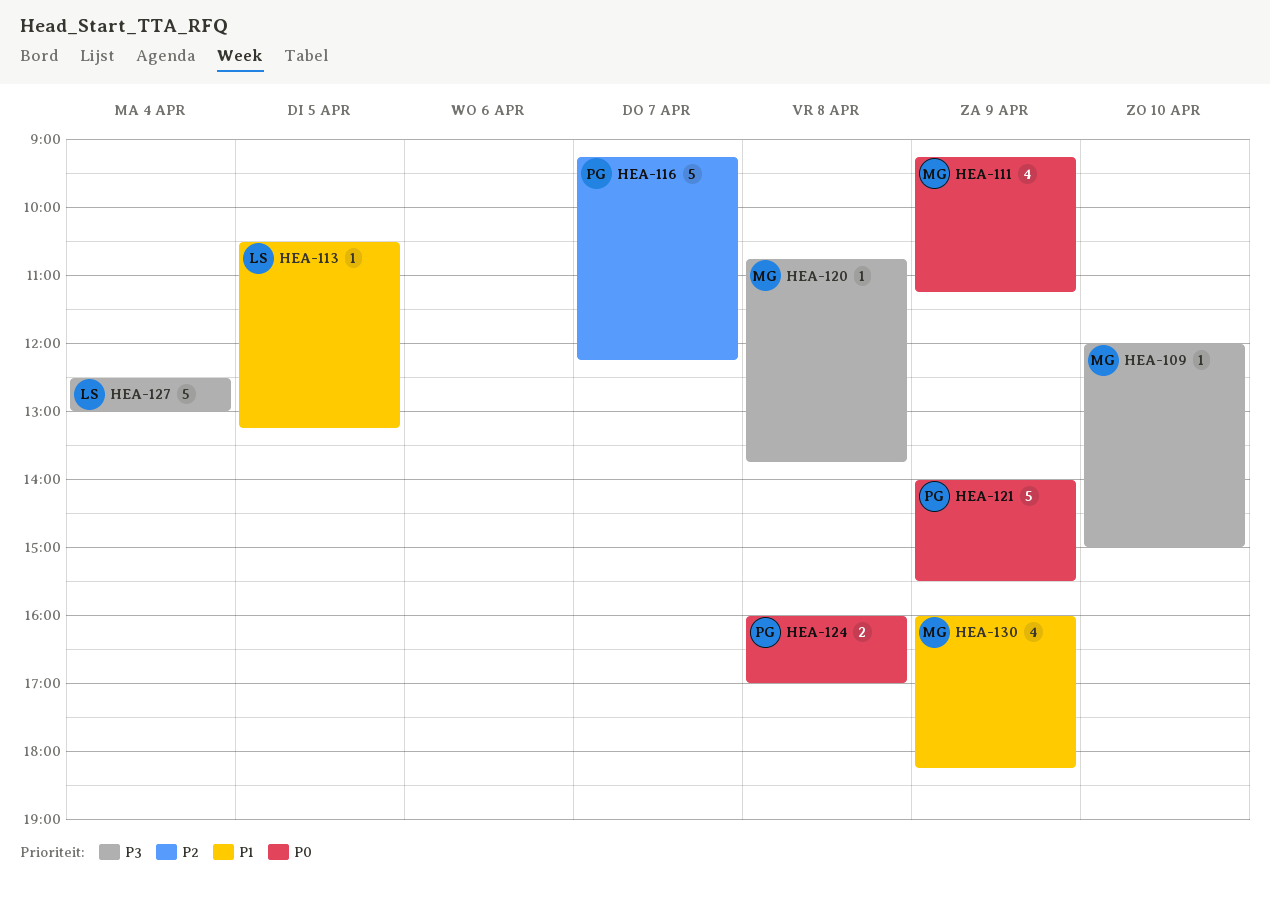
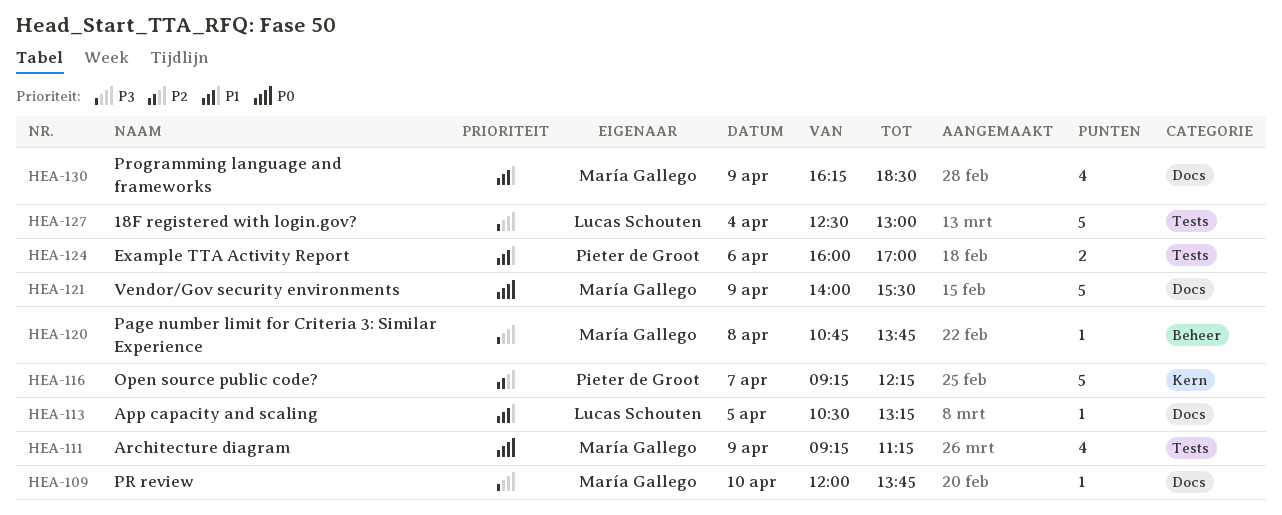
HEA-109, ends: 15:00 -> 13:45
HEA-121, owner: Pieter de Groot -> María Gallego
HEA-124, priority: P0 -> P1
HEA-124, day: Apr 8 -> Apr 6
HEA-130, begins: 16:00 -> 16:15
HEA-130, ends: 18:15 -> 18:30

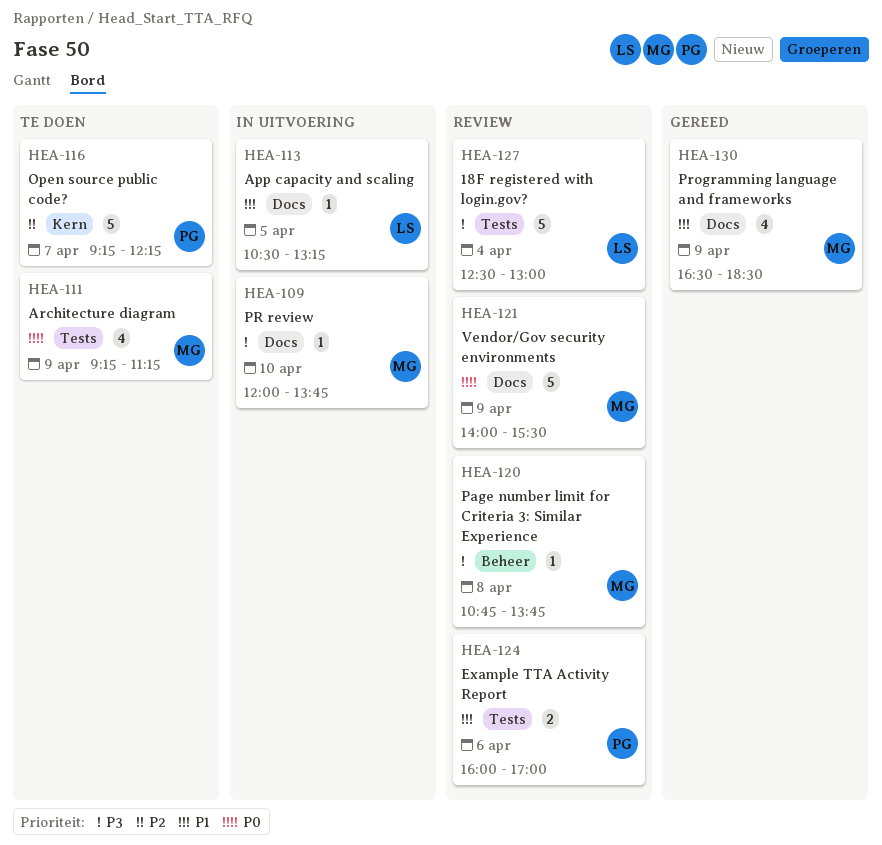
HEA-130, begins: 16:15 -> 16:30

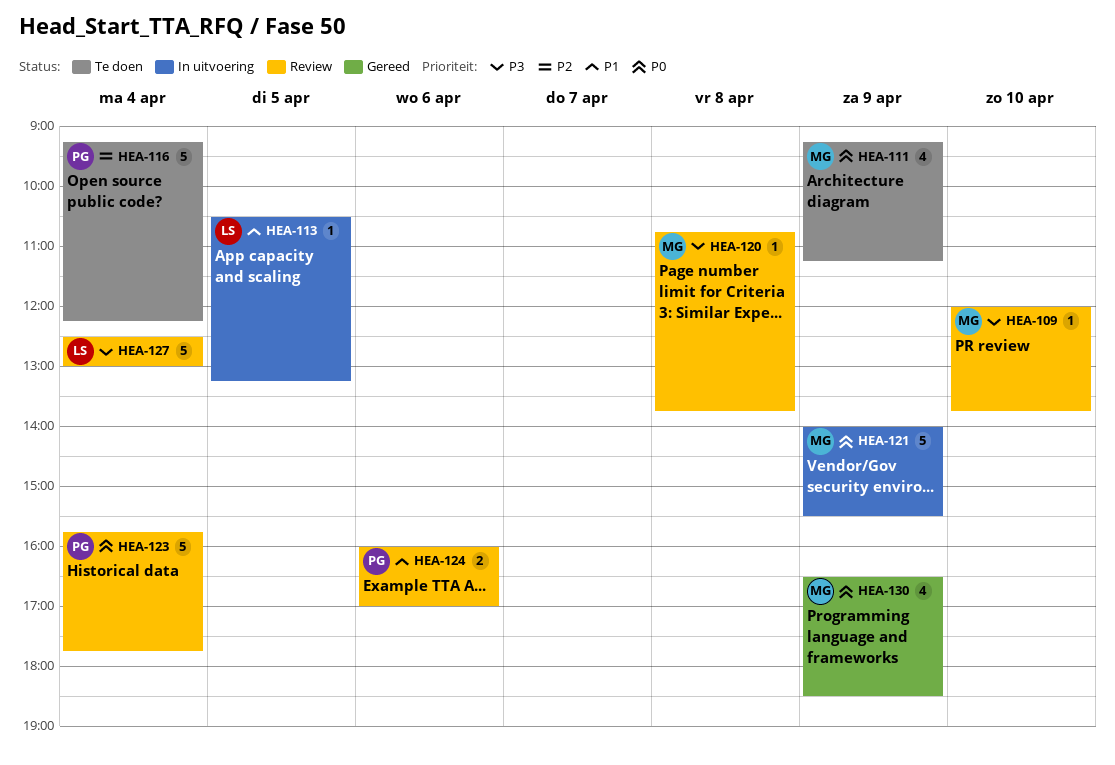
HEA-109, status: In uitvoering -> Review
HEA-116, day: Apr 7 -> Apr 4
HEA-121, status: Review -> In uitvoering
HEA-123: none -> present
HEA-130, priority: P1 -> P0

